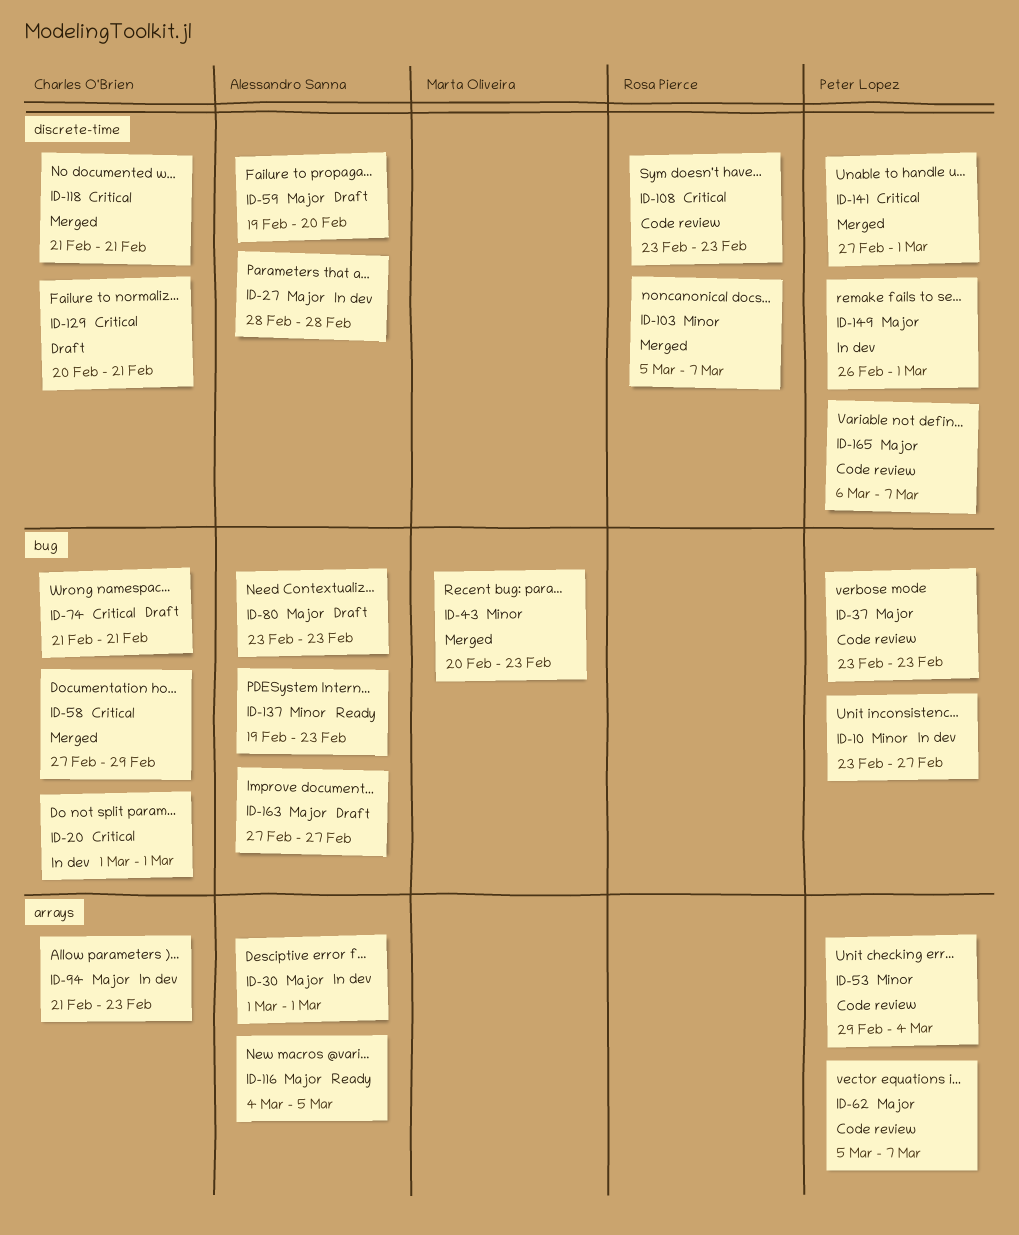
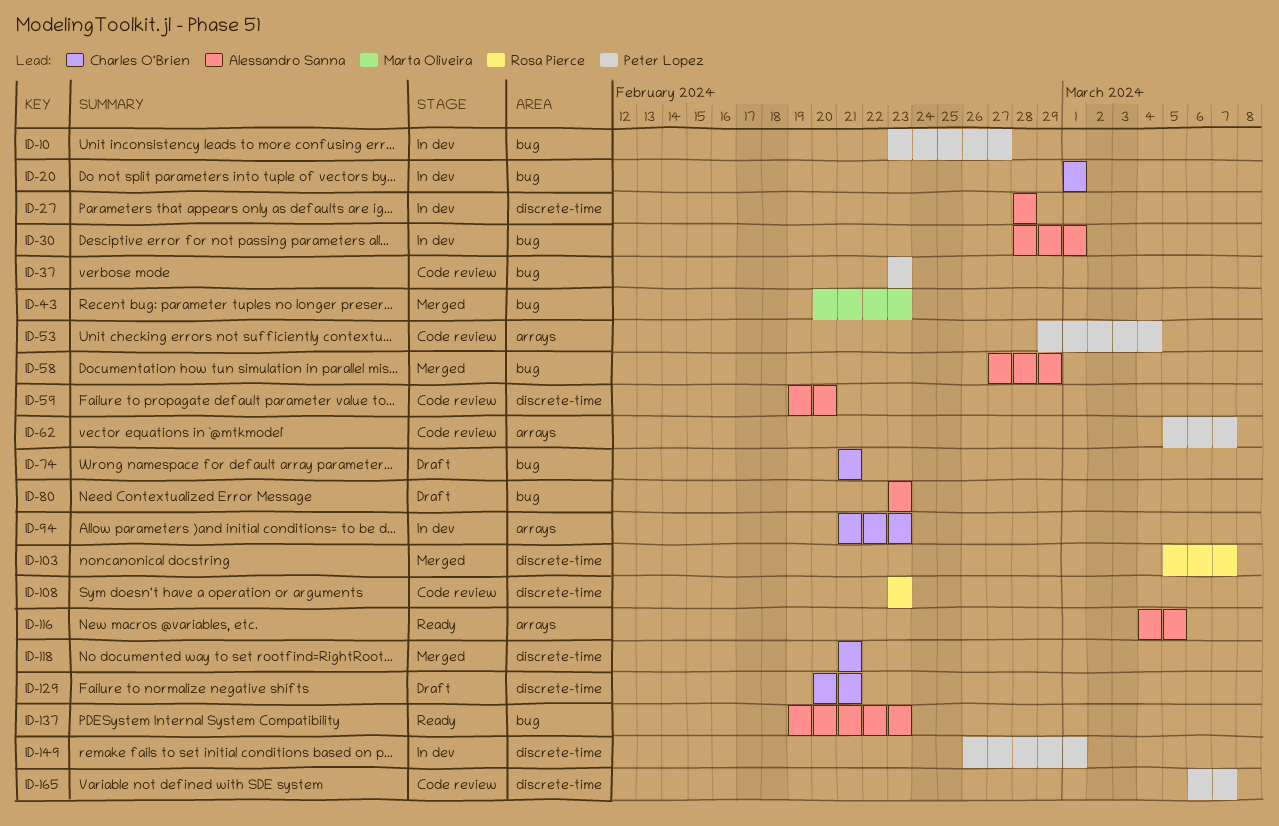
ID-30, label: arrays -> bug
ID-30, start: Mar 1 -> Feb 28
ID-58, owner: Charles O'Brien -> Alessandro Sanna
ID-59, status: Draft -> Code review
ID-141: present -> none
ID-163: present -> none

